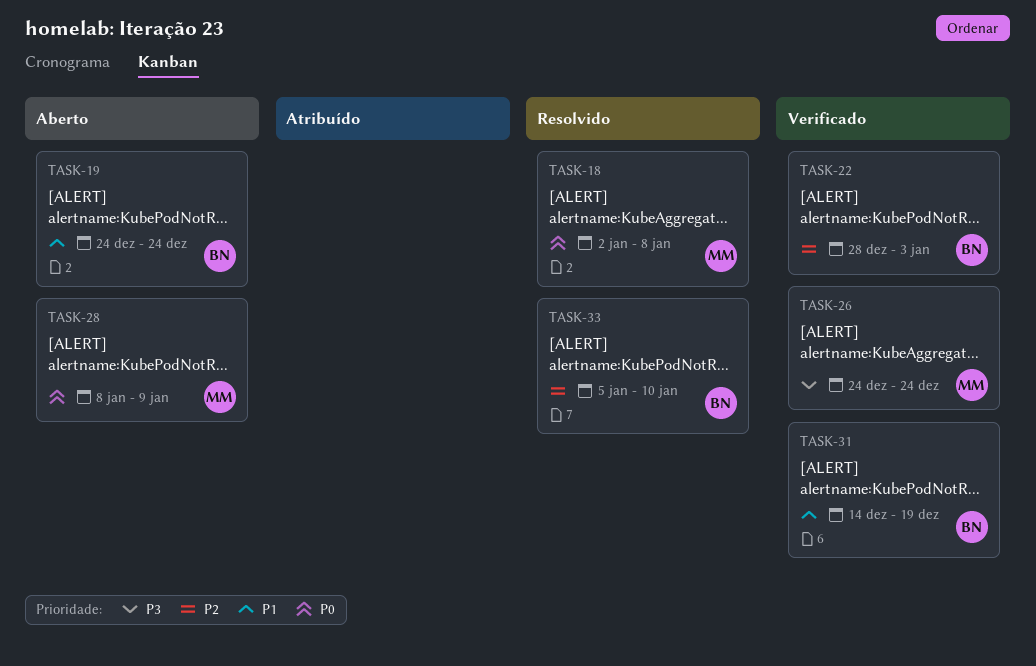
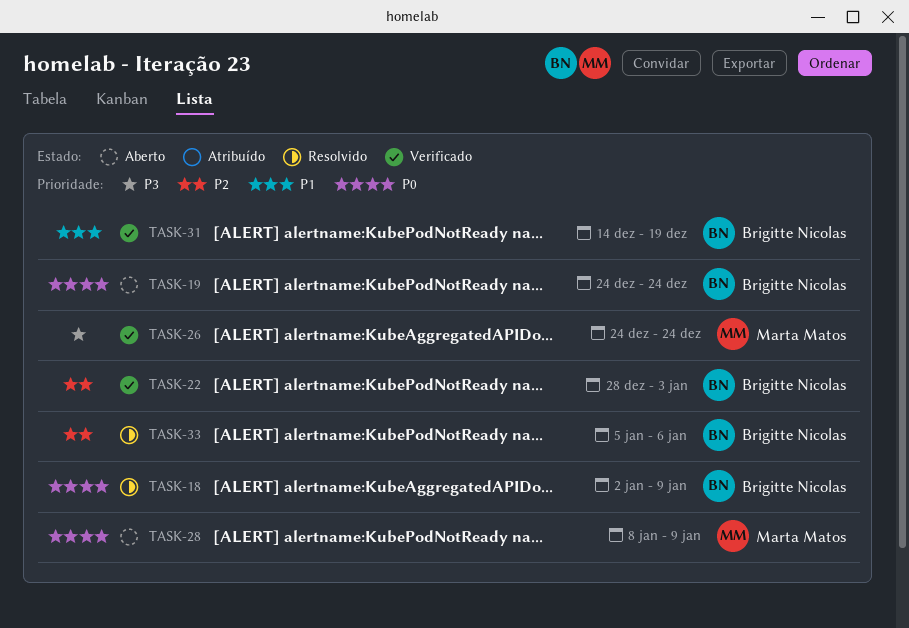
TASK-18, owner: Marta Matos -> Brigitte Nicolas
TASK-18, due: Jan 8 -> Jan 9
TASK-19, priority: P1 -> P0
TASK-33, due: Jan 10 -> Jan 6

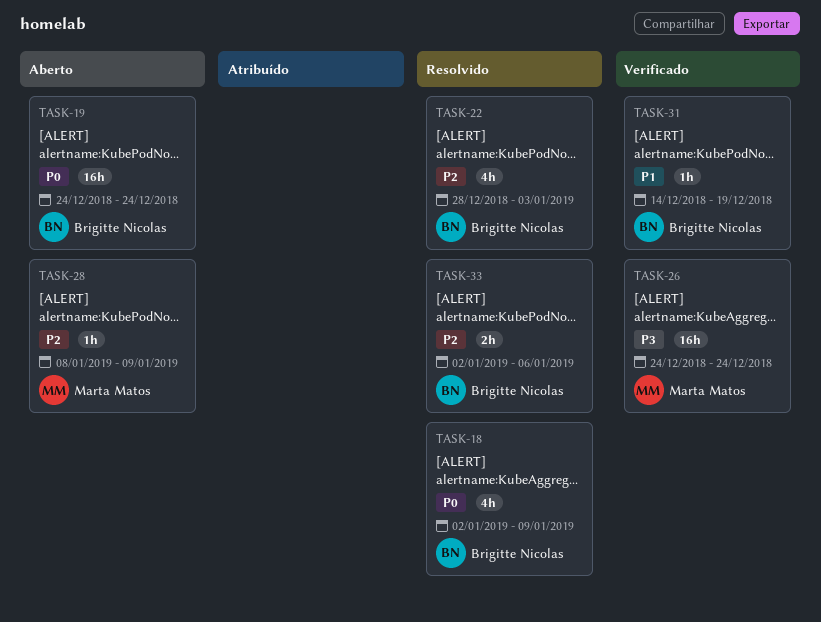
TASK-22, status: Verificado -> Resolvido
TASK-28, priority: P0 -> P2
TASK-33, start: Jan 5 -> Jan 2

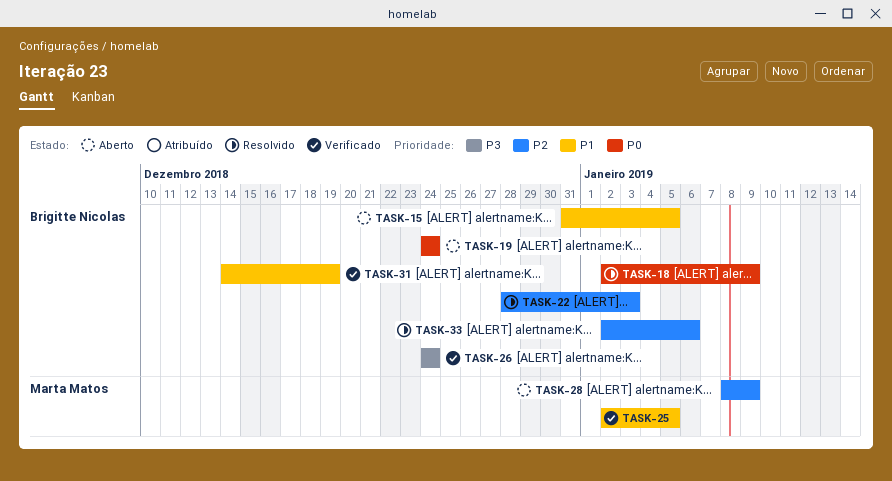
TASK-15: none -> present
TASK-25: none -> present
TASK-26, owner: Marta Matos -> Brigitte Nicolas

